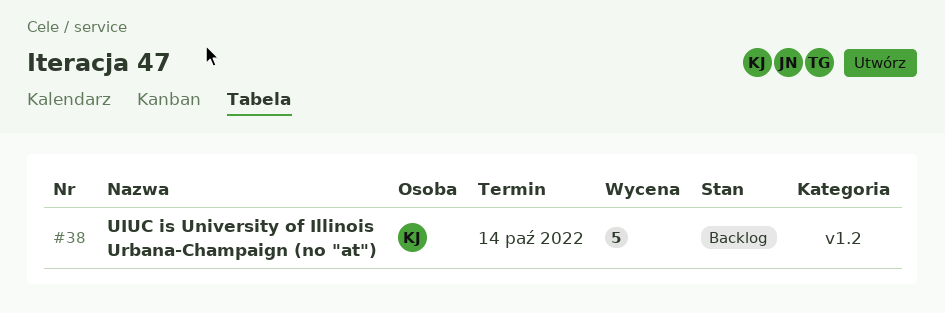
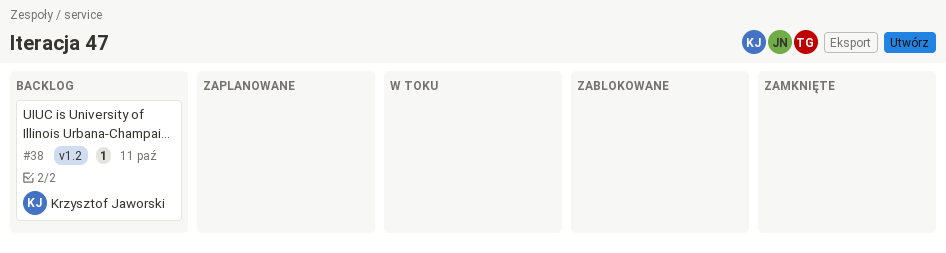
#38, estimate: 5 -> 1
#38, due: Oct 14 -> Oct 11

